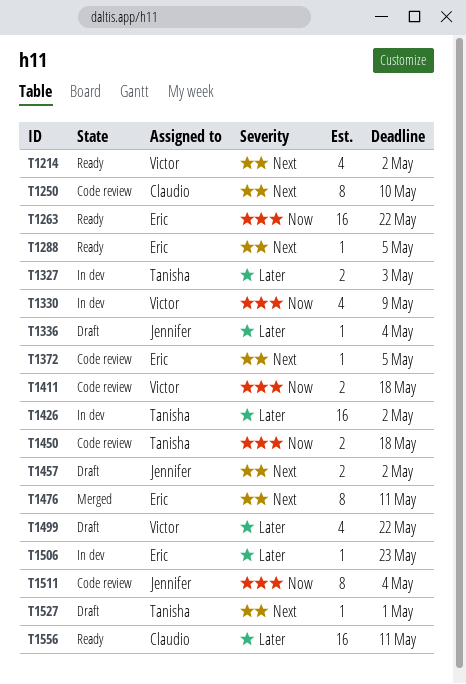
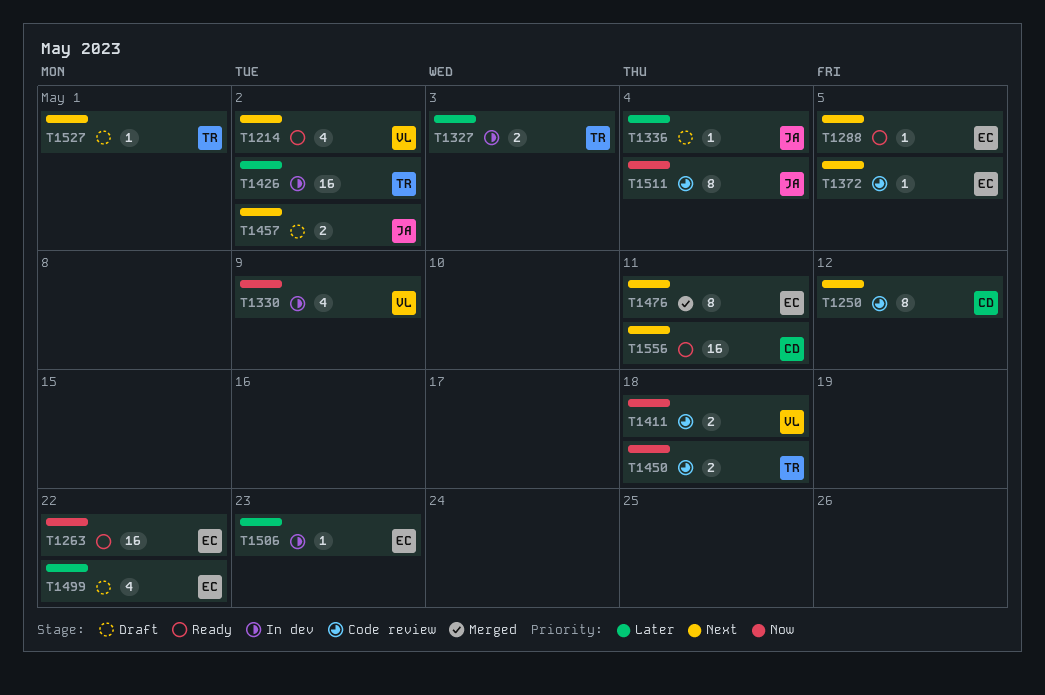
T1250, due: May 10 -> May 12
T1499, owner: Victor -> Eric
T1556, priority: Later -> Next

